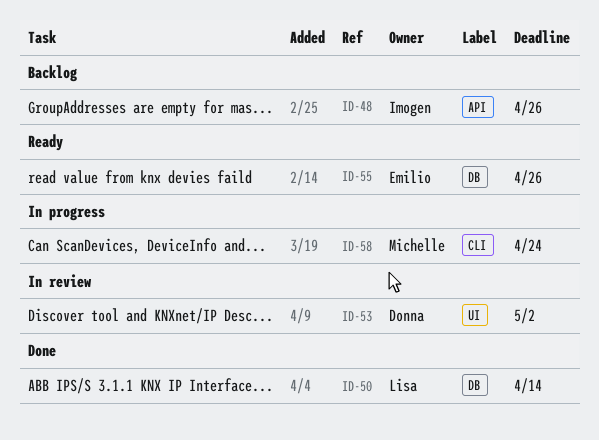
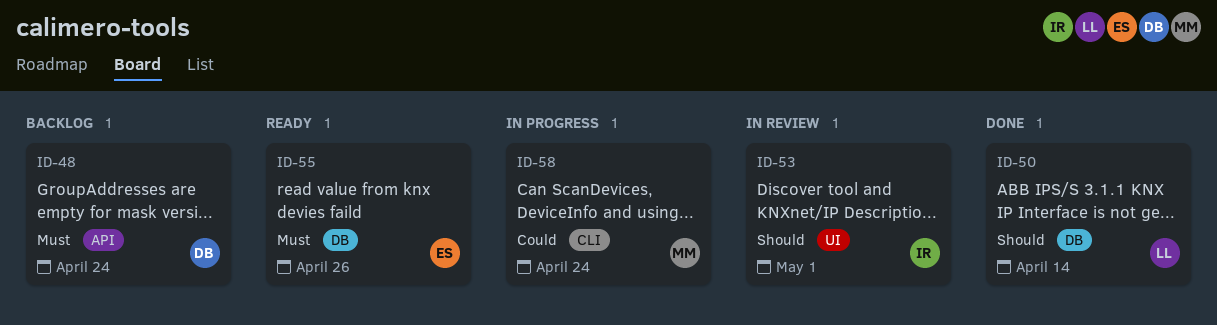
ID-48, owner: Imogen -> Donna
ID-48, due: Apr 26 -> Apr 24
ID-53, owner: Donna -> Imogen
ID-53, due: May 2 -> May 1

